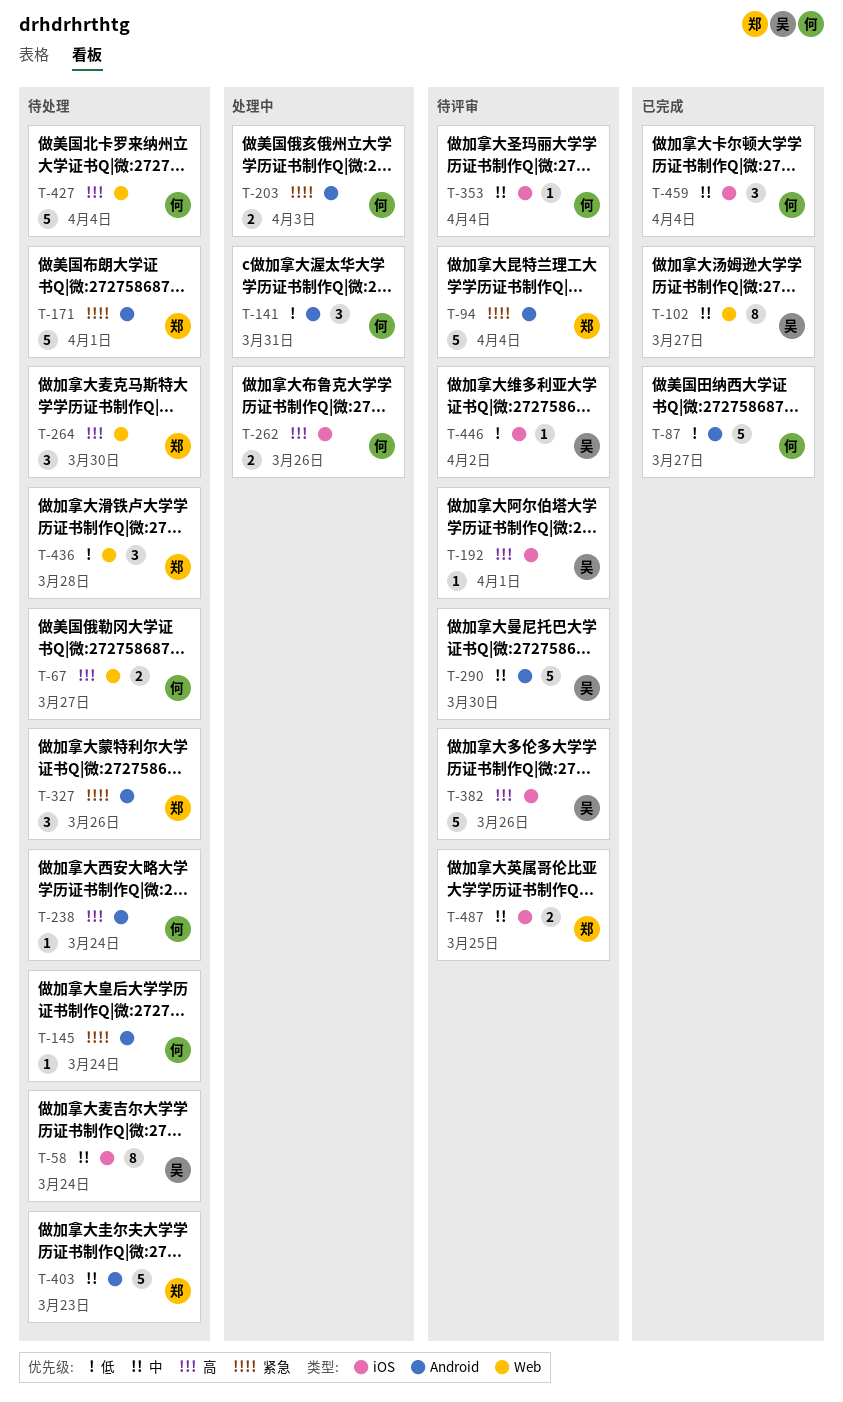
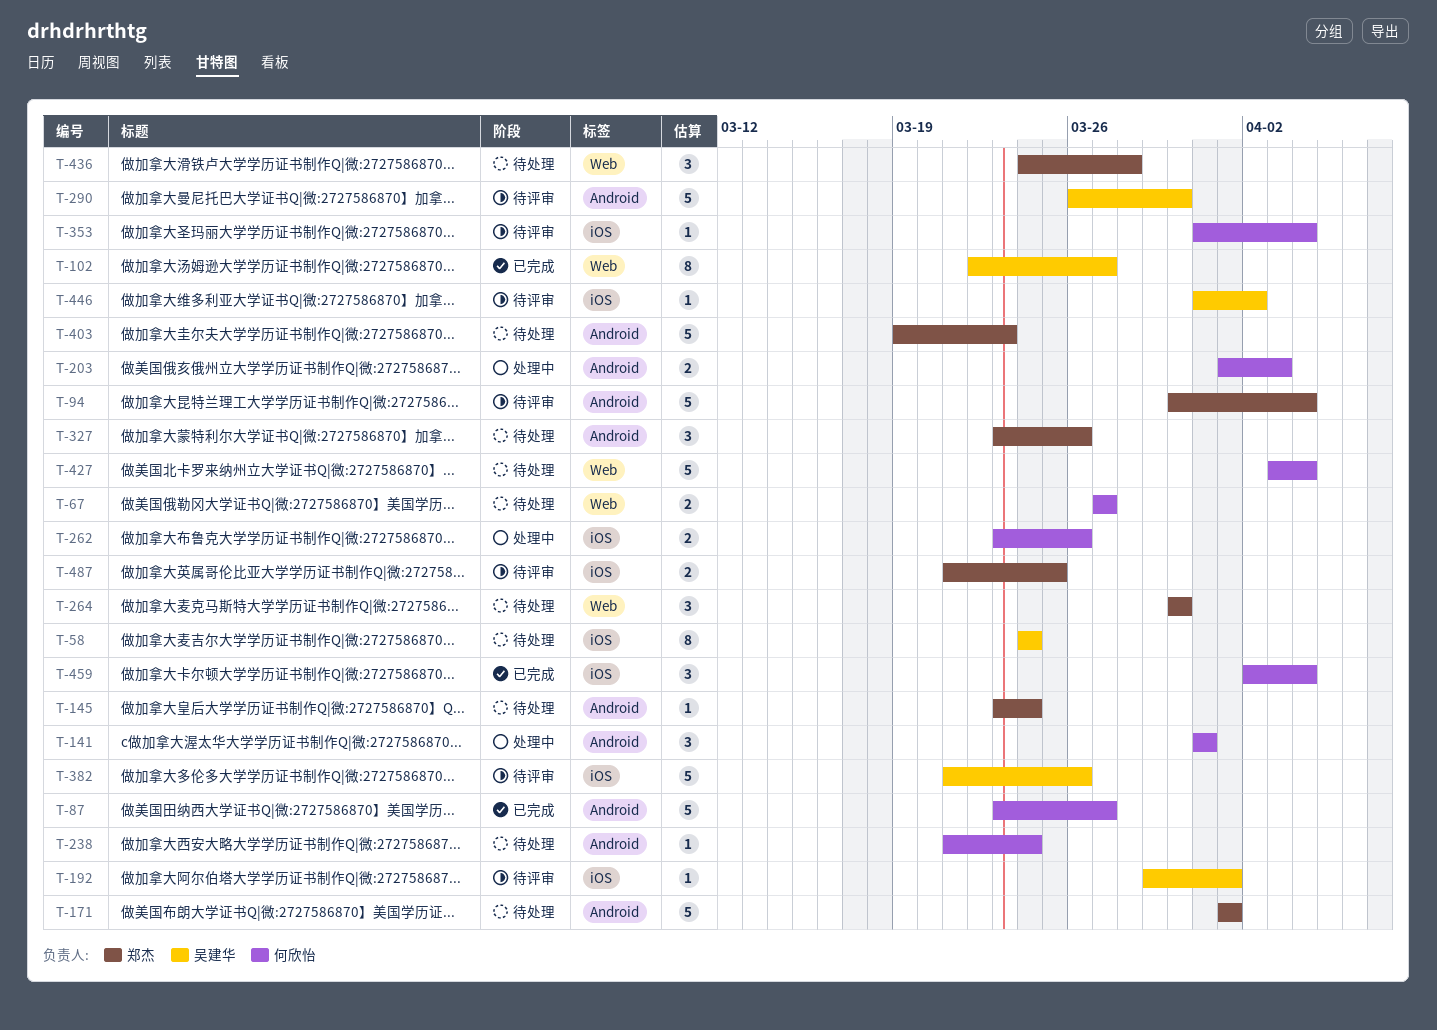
T-145, owner: 何欣怡 -> 郑杰

